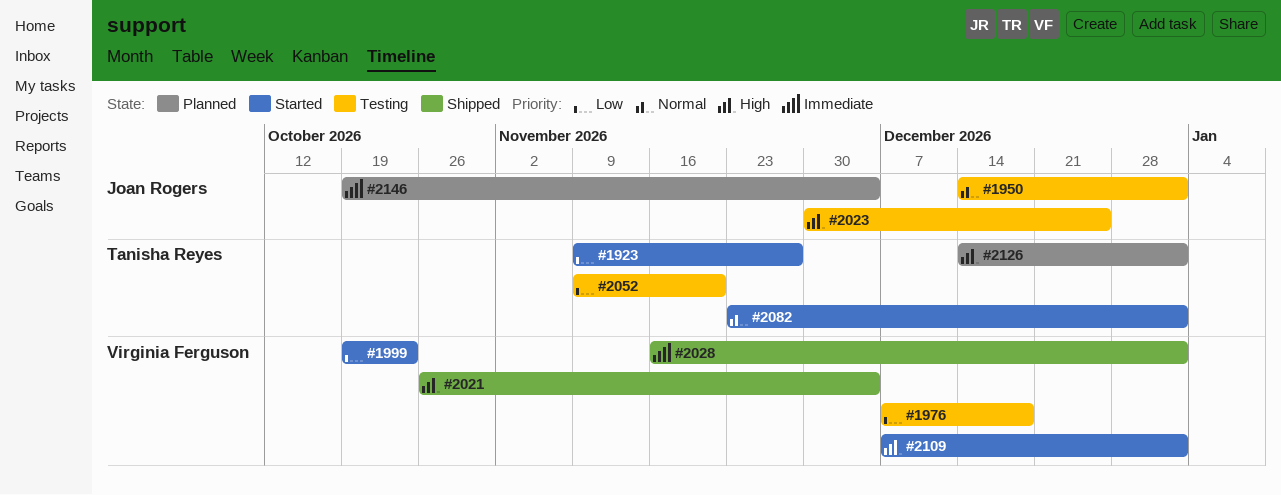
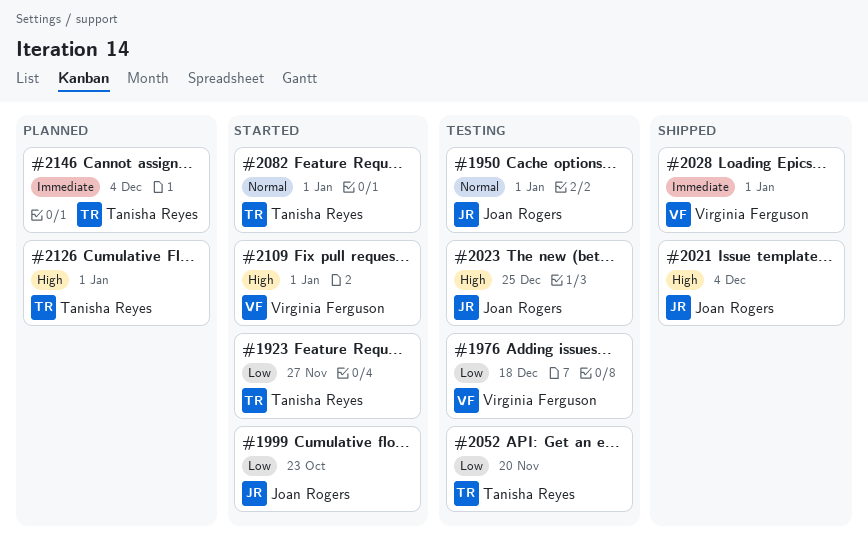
#1999, owner: Virginia Ferguson -> Joan Rogers
#2021, owner: Virginia Ferguson -> Joan Rogers
#2146, owner: Joan Rogers -> Tanisha Reyes

